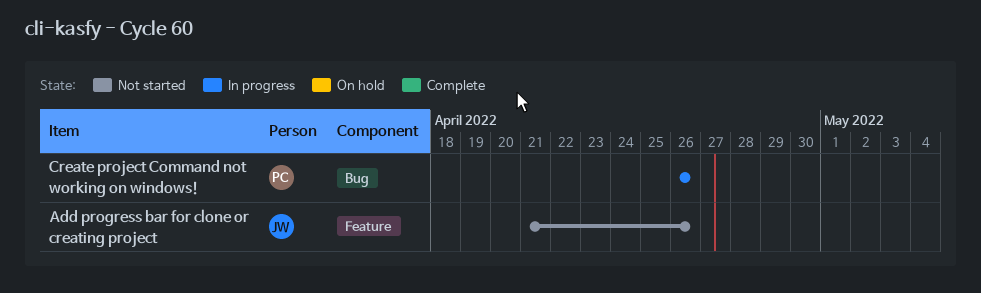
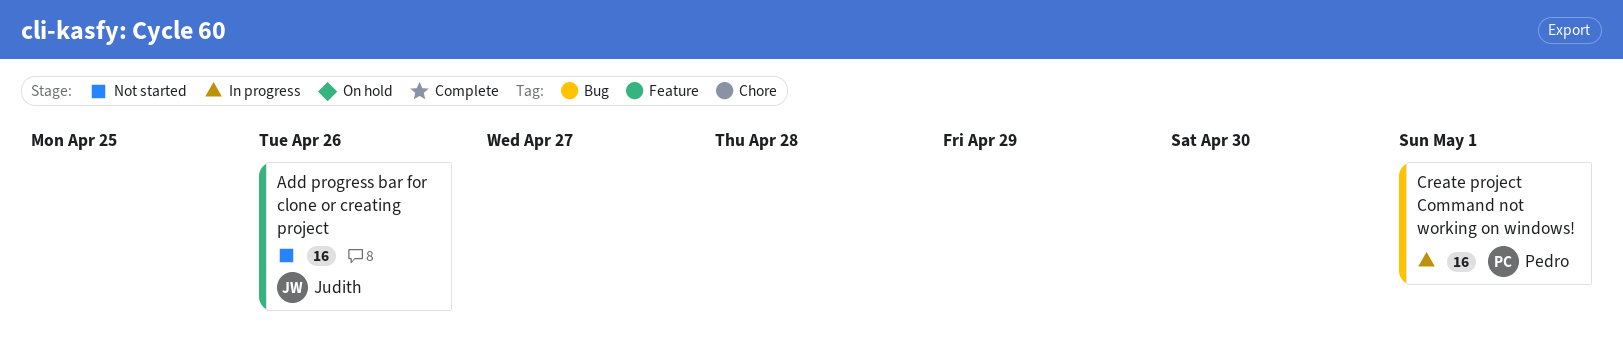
Create project Command not working on windows!, due: Apr 26 -> May 1

